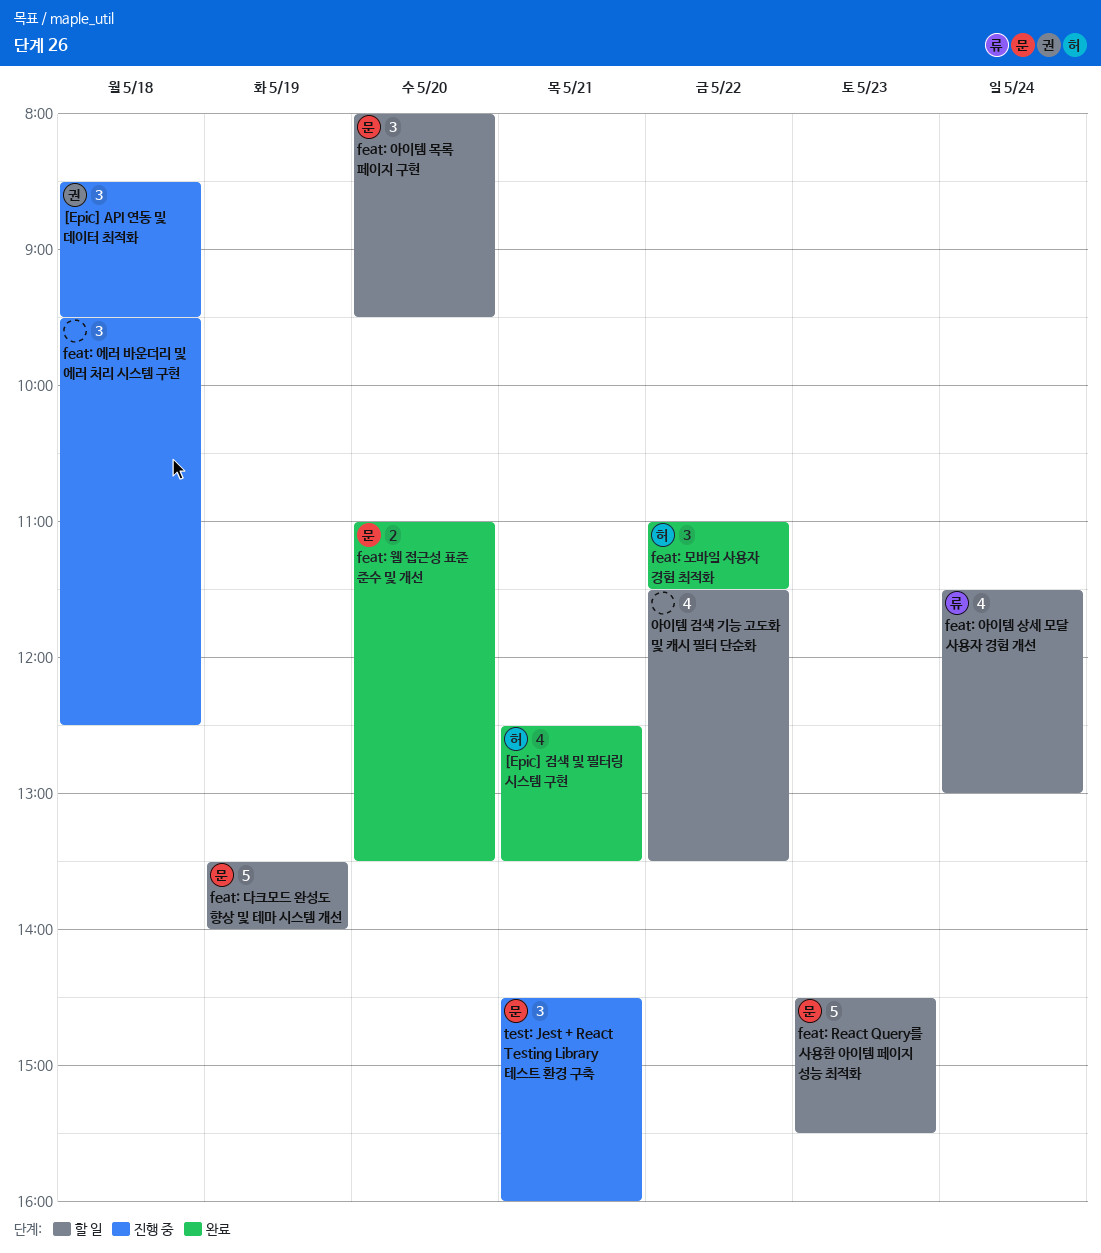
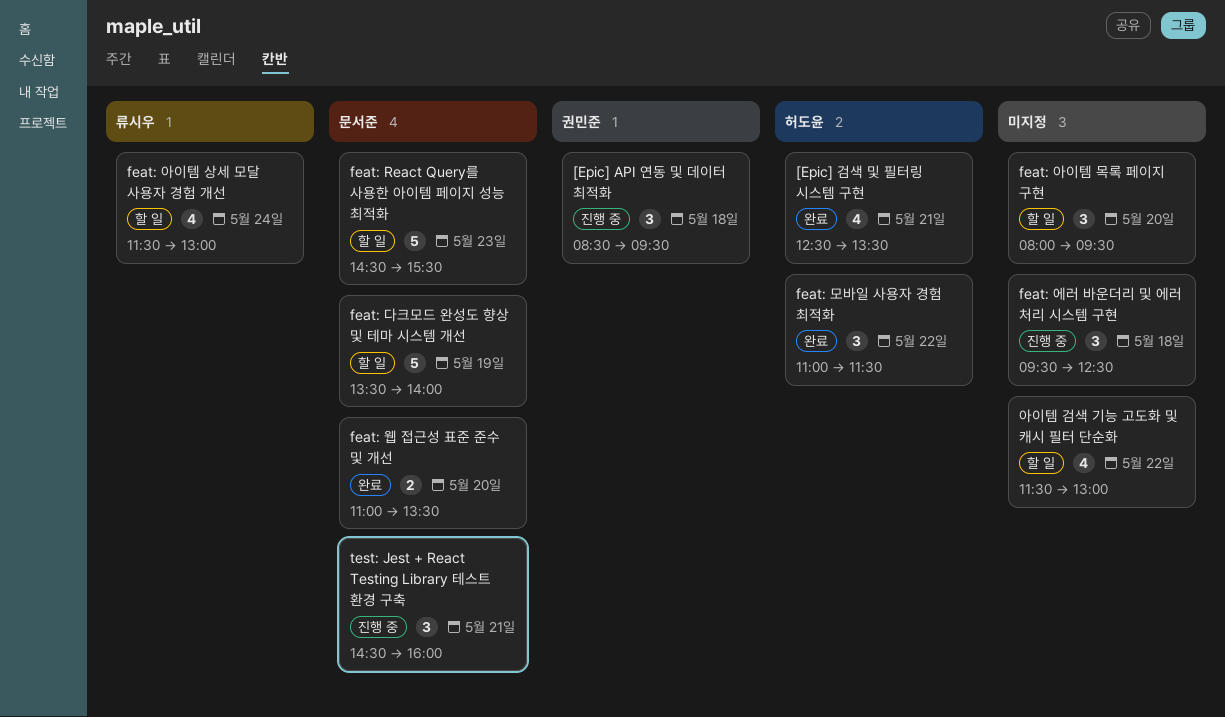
feat: 아이템 목록 페이지 구현, owner: 문서준 -> none
아이템 검색 기능 고도화 및 캐시 필터 단순화, ends: 13:30 -> 13:00

